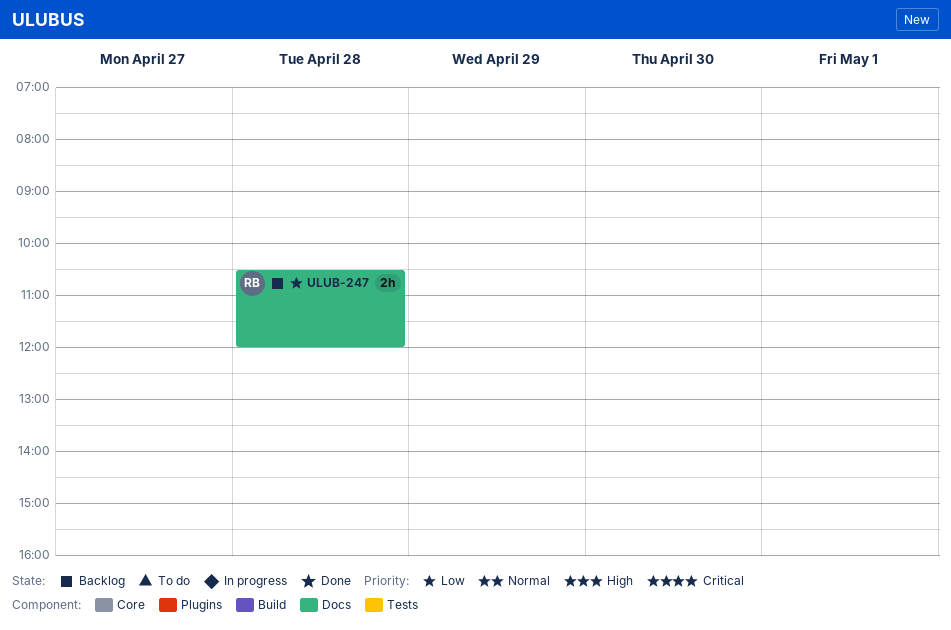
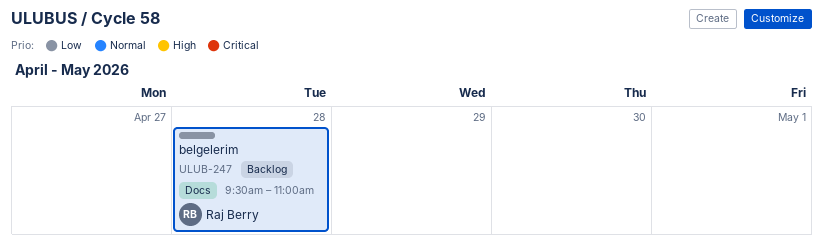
ULUB-247, begins: 10:30 -> 09:30
ULUB-247, ends: 12:00 -> 11:00

